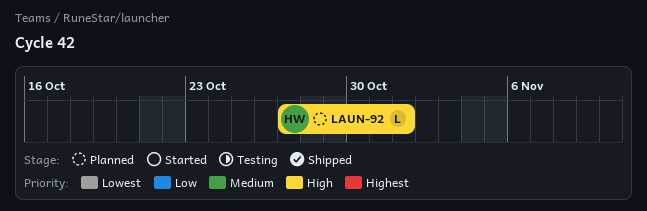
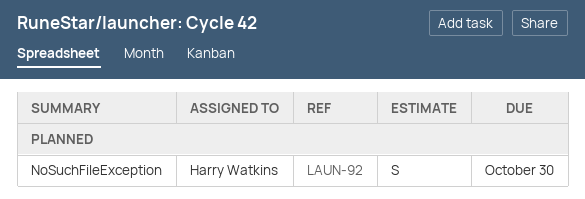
LAUN-92, estimate: L -> S
LAUN-92, due: Nov 1 -> Oct 30

